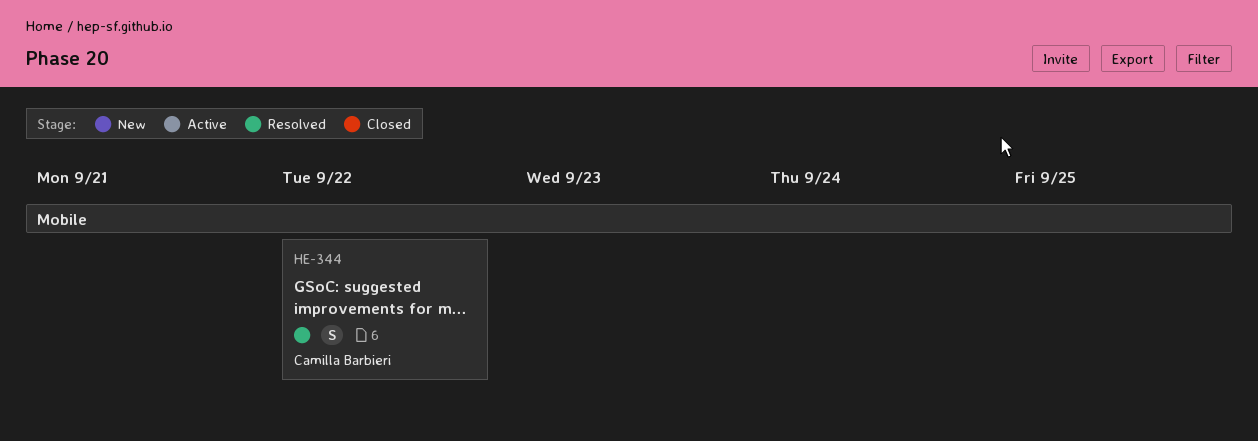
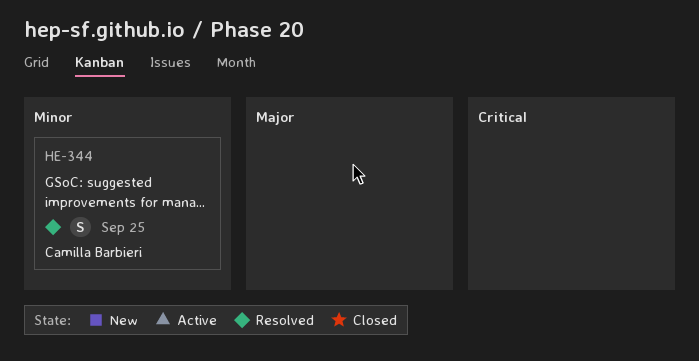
HE-344, due: Sep 22 -> Sep 25

